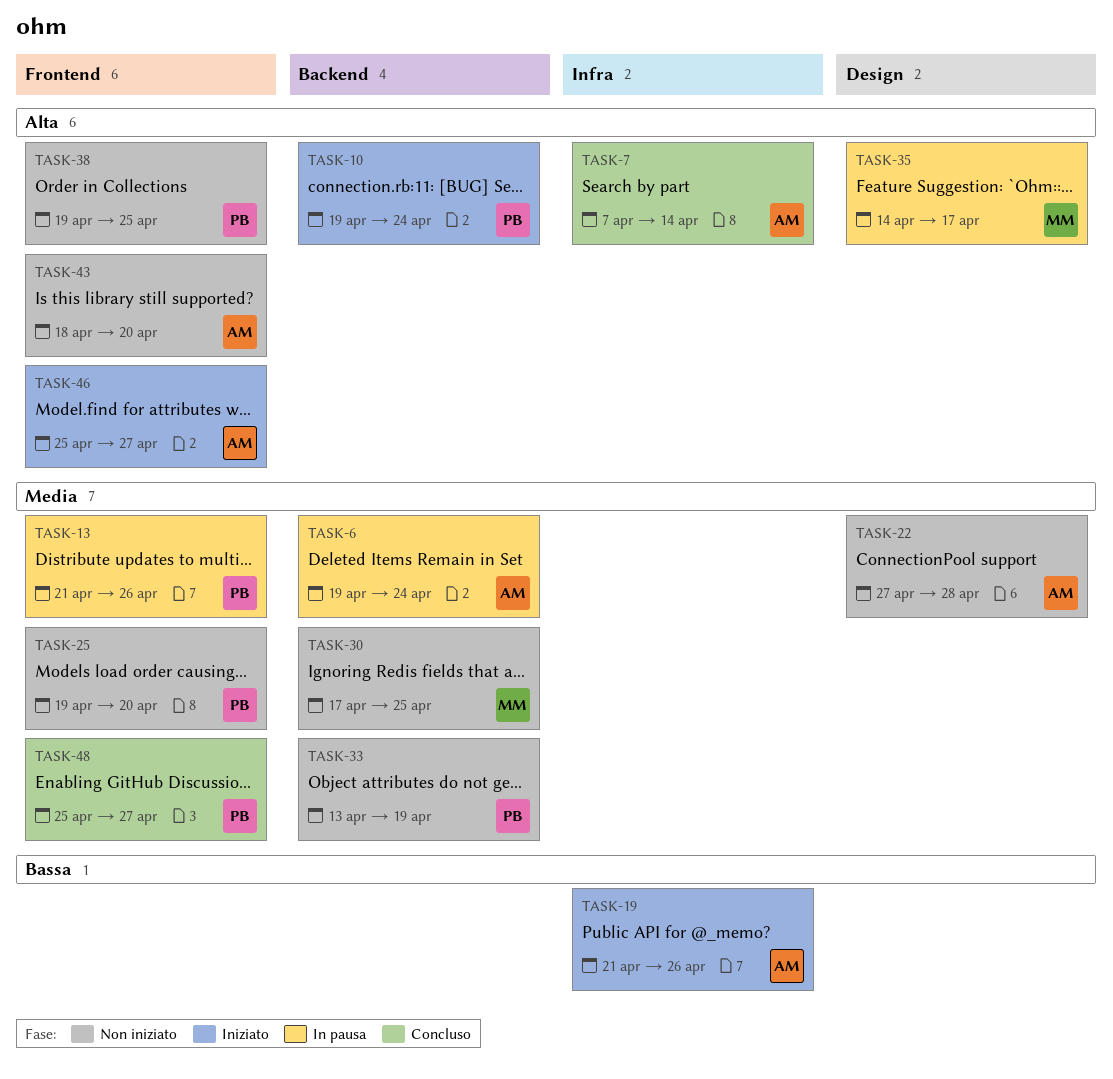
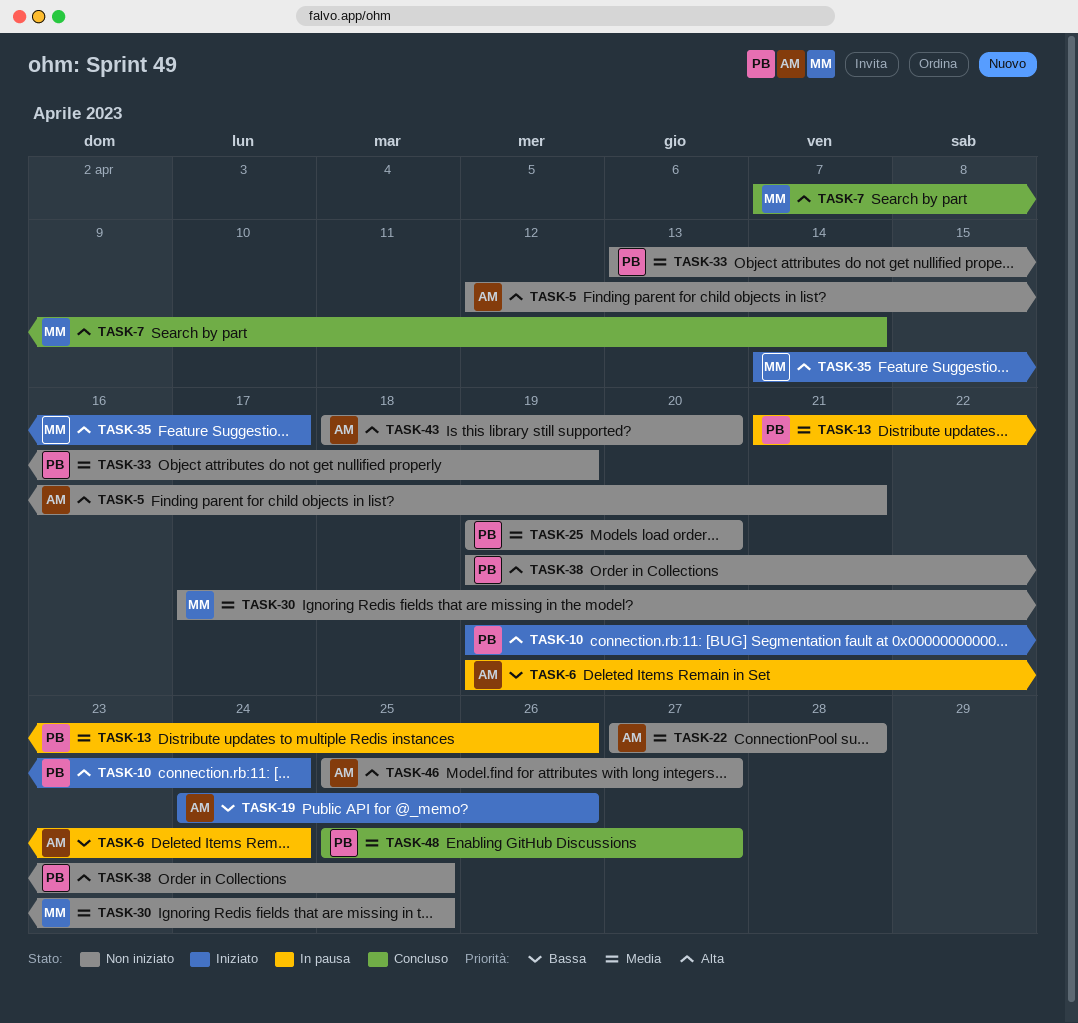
TASK-5: none -> present
TASK-6, priority: Media -> Bassa
TASK-7, owner: AM -> MM
TASK-19, start: Apr 21 -> Apr 24
TASK-35, status: In pausa -> Iniziato
TASK-46, status: Iniziato -> Non iniziato

